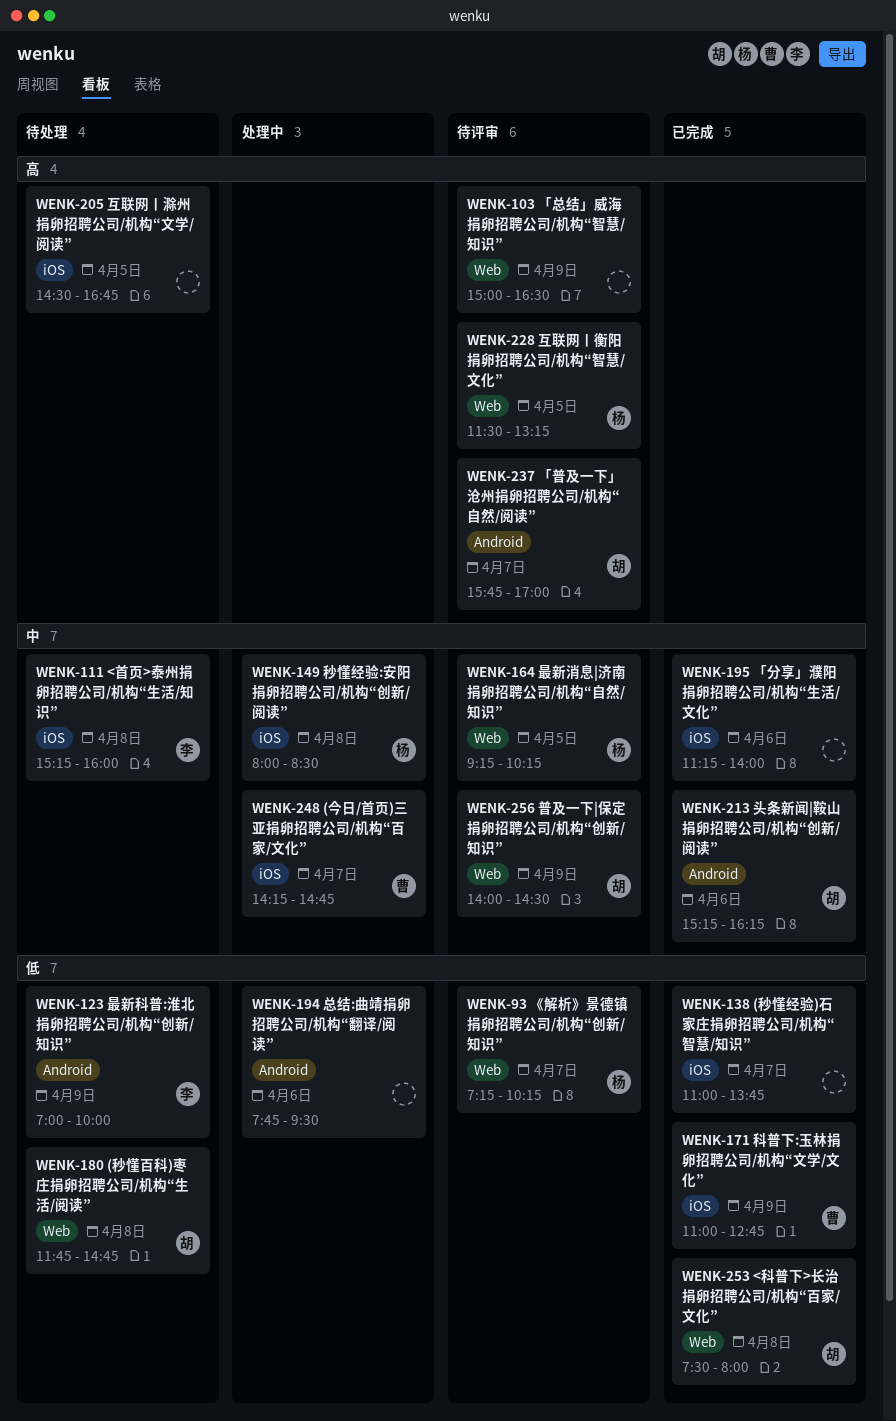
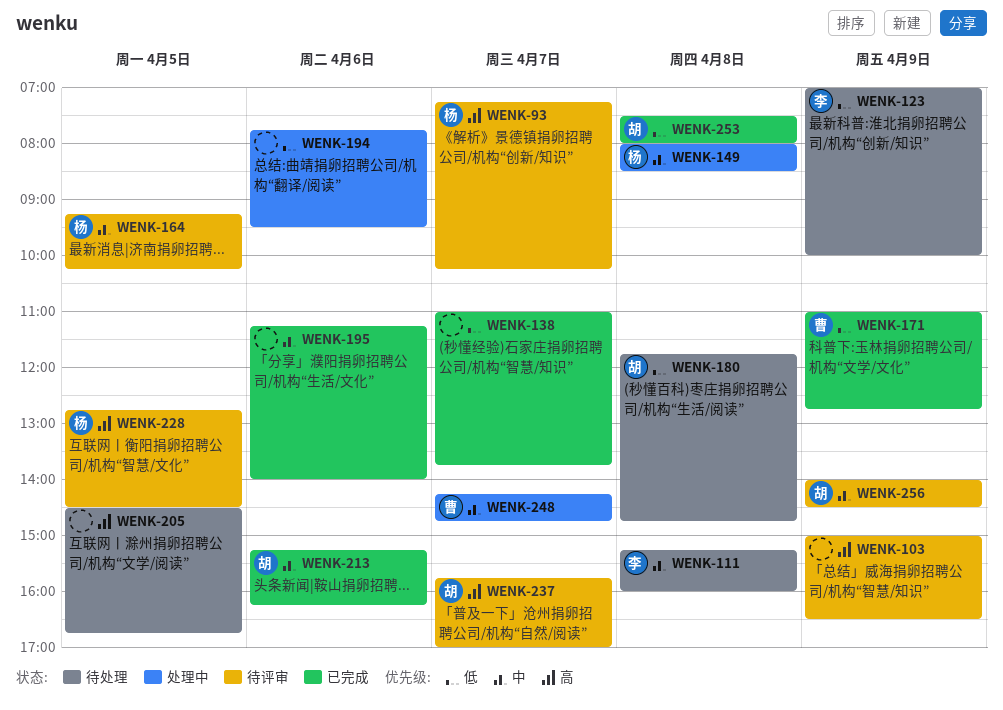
WENK-93, priority: 低 -> 高
WENK-228, begins: 11:30 -> 12:45
WENK-228, ends: 13:15 -> 14:30

